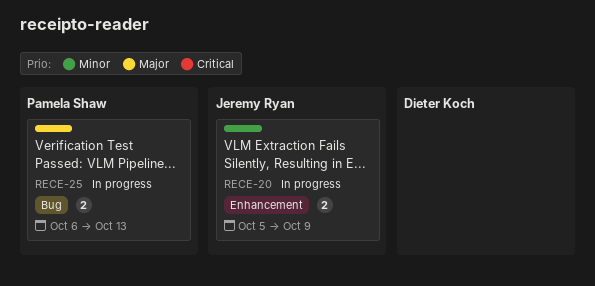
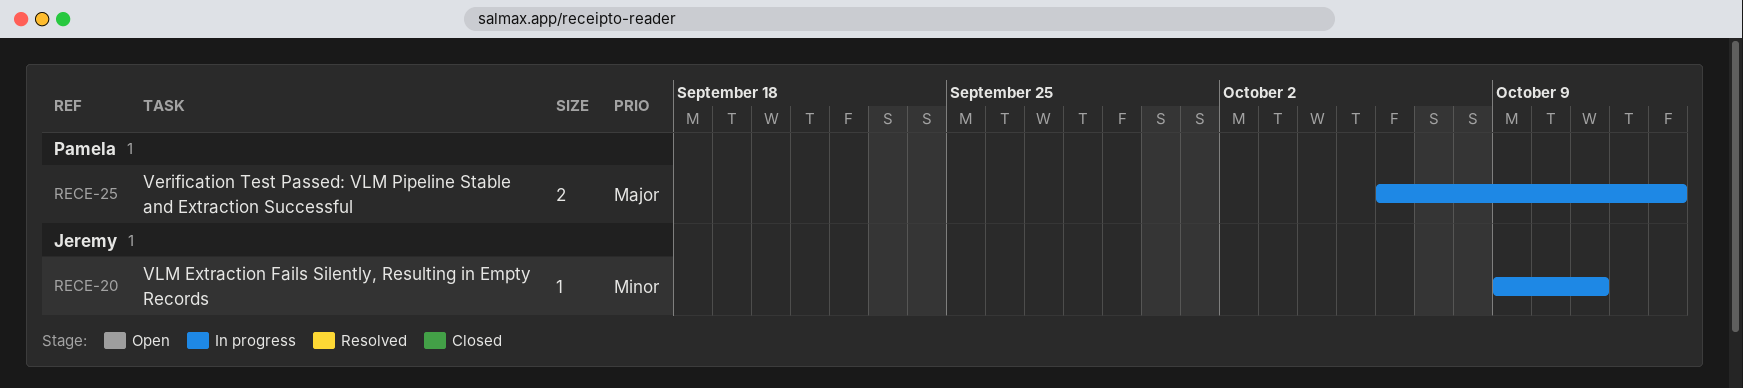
RECE-20, estimate: 2 -> 1
RECE-20, start: Oct 5 -> Oct 9
RECE-20, due: Oct 9 -> Oct 11

